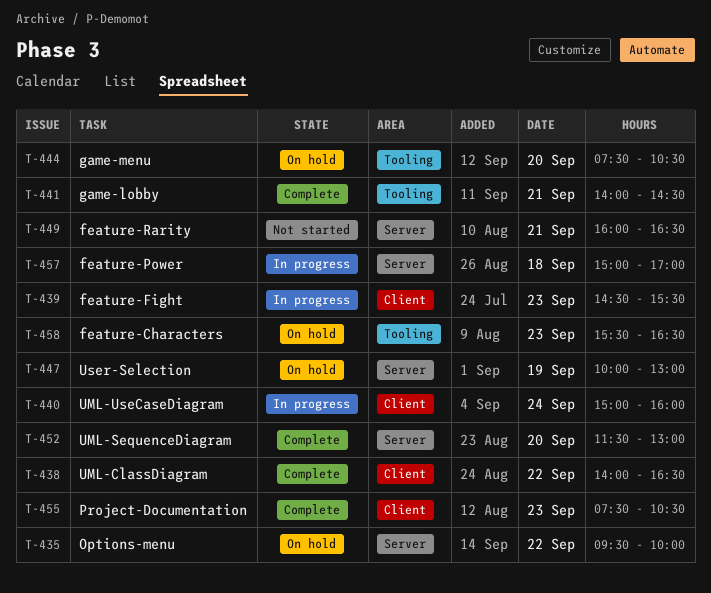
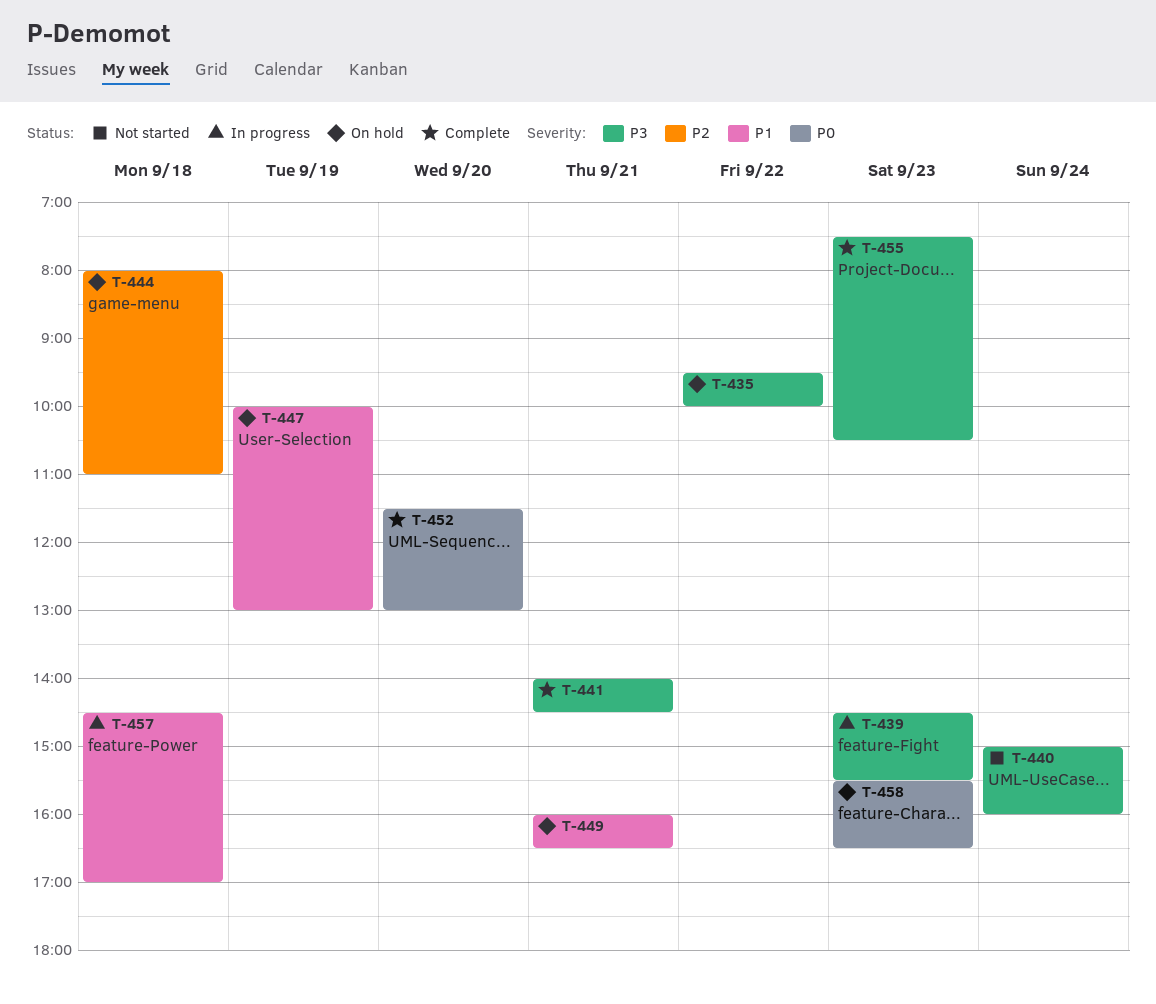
T-438: present -> none
T-440, status: In progress -> Not started
T-444, day: Sep 20 -> Sep 18
T-444, begins: 07:30 -> 08:00
T-444, ends: 10:30 -> 11:00
T-449, status: Not started -> On hold
T-457, begins: 15:00 -> 14:30

